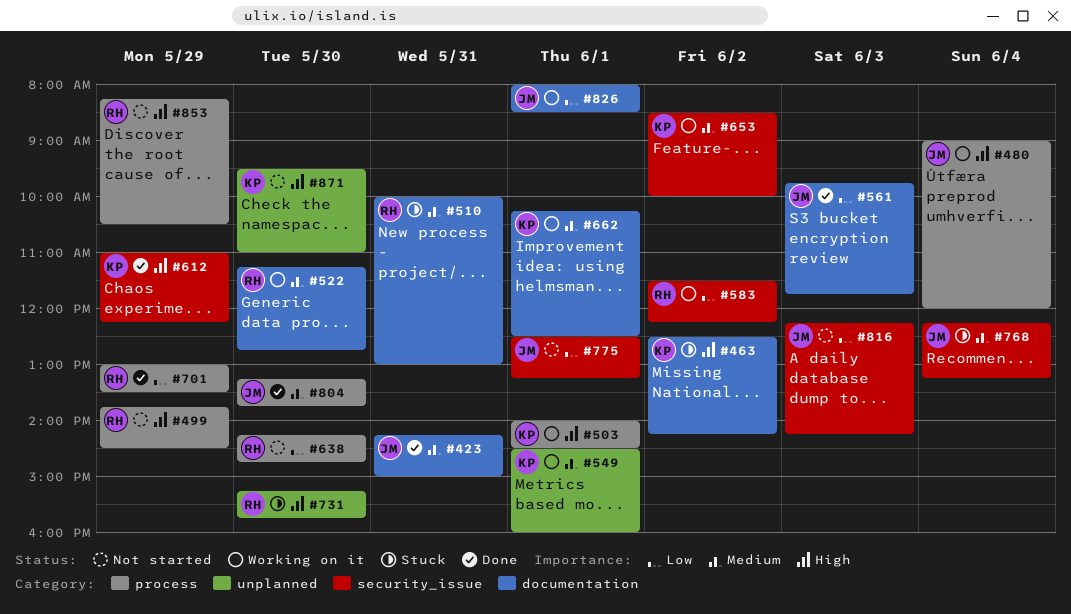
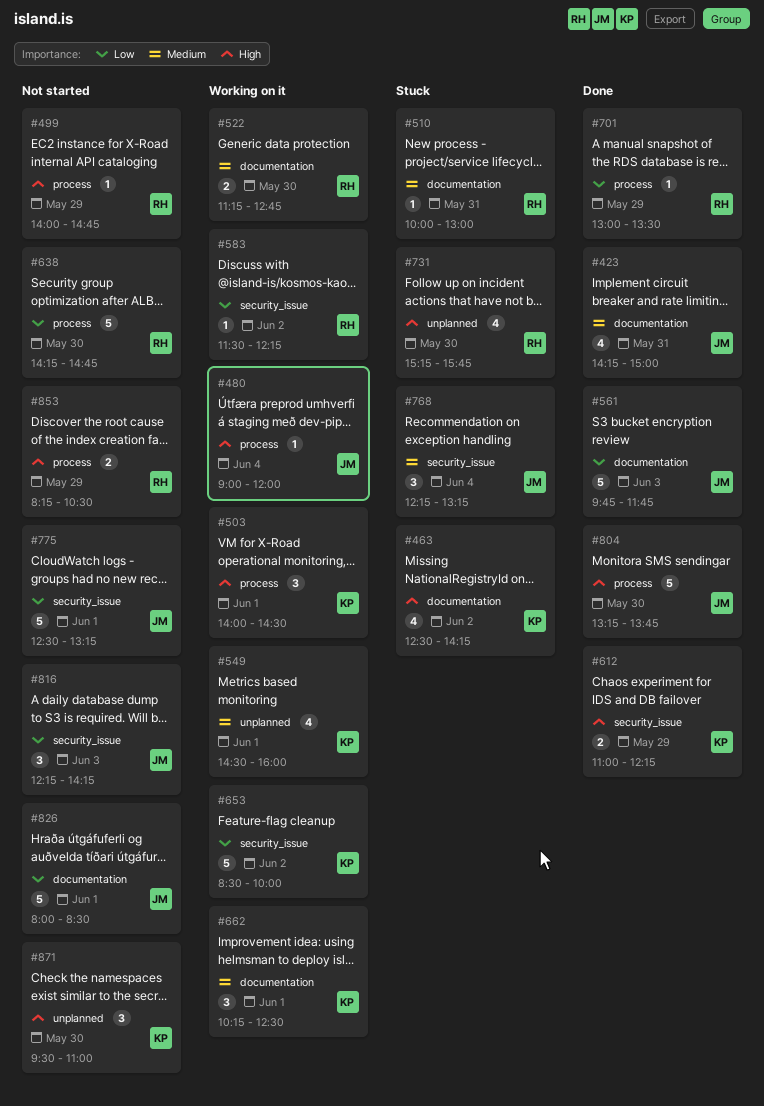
#499, begins: 13:45 -> 14:00
#499, ends: 14:30 -> 14:45
#653, priority: Medium -> Low
#804, priority: Medium -> High
#826, status: Working on it -> Not started

